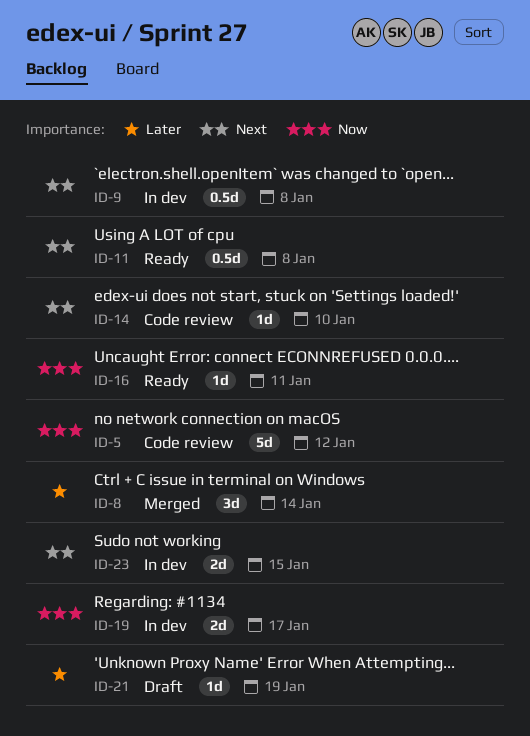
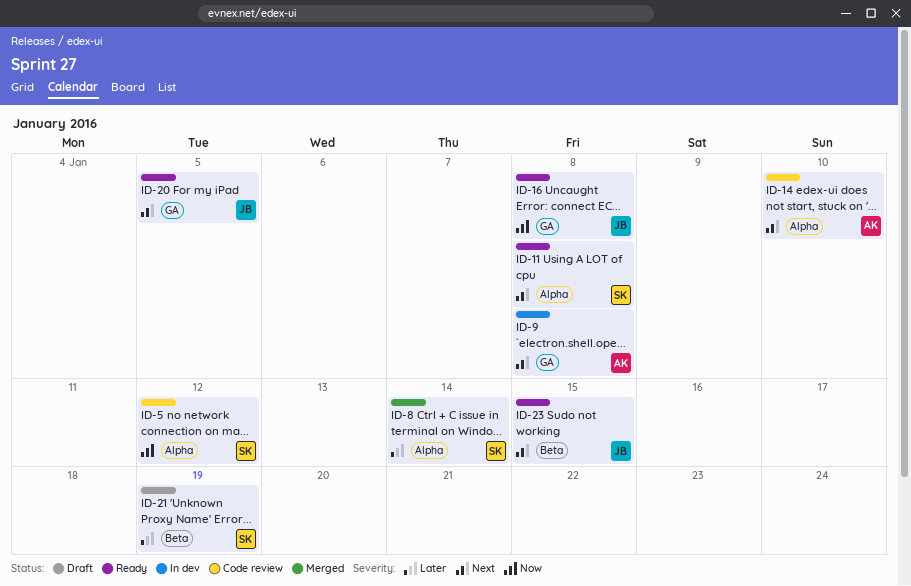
ID-16, due: Jan 11 -> Jan 8
ID-19: present -> none
ID-20: none -> present
ID-23, status: In dev -> Ready

